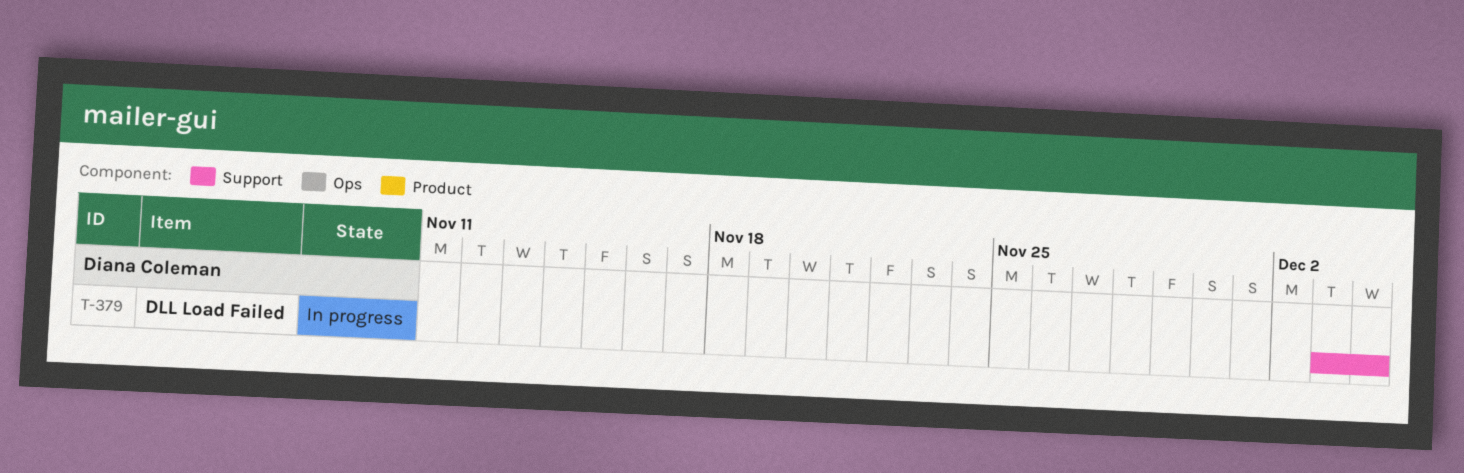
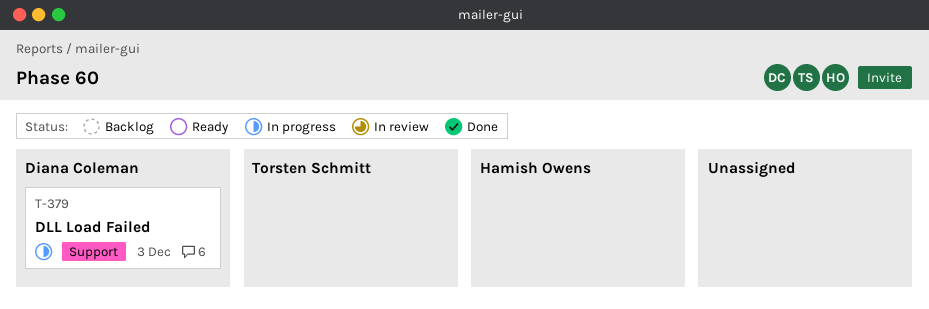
T-379, due: Dec 4 -> Dec 3

